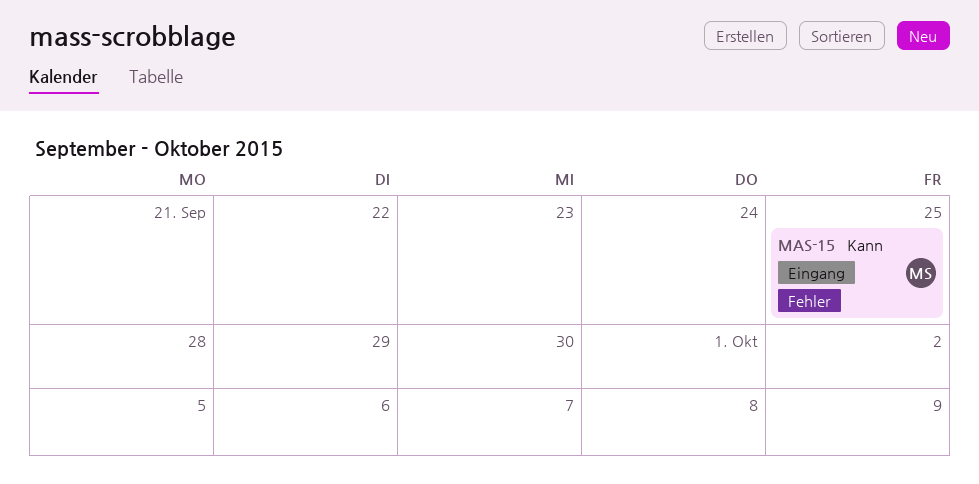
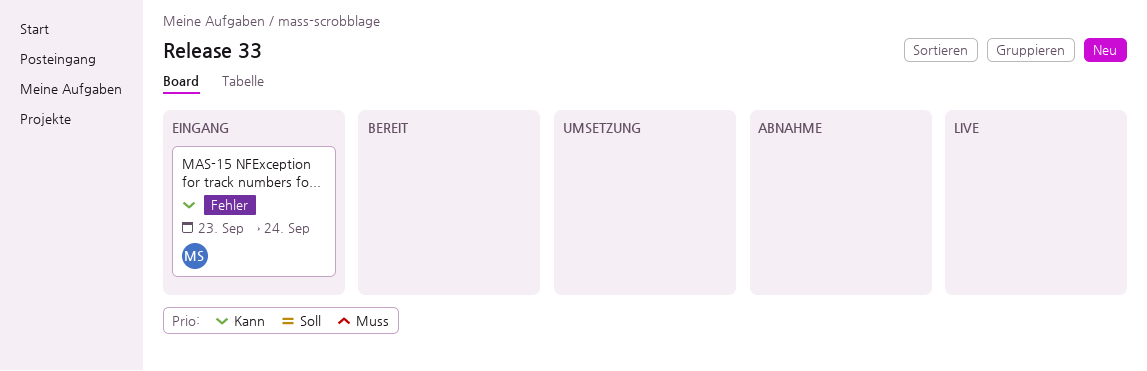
MAS-15, due: Sep 25 -> Sep 24

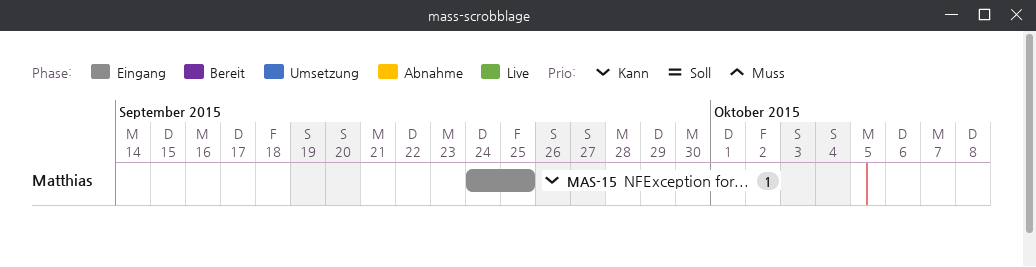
MAS-15, start: Sep 23 -> Sep 24
MAS-15, due: Sep 24 -> Sep 25

